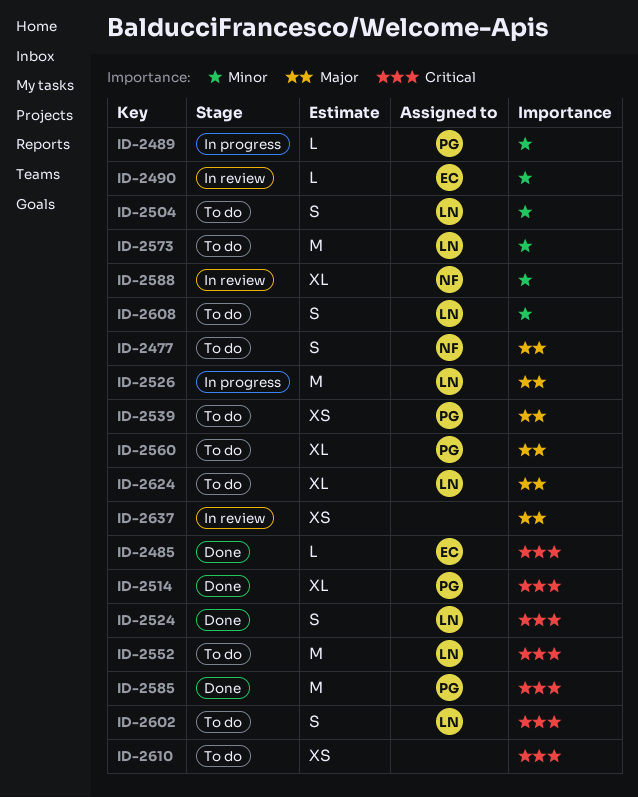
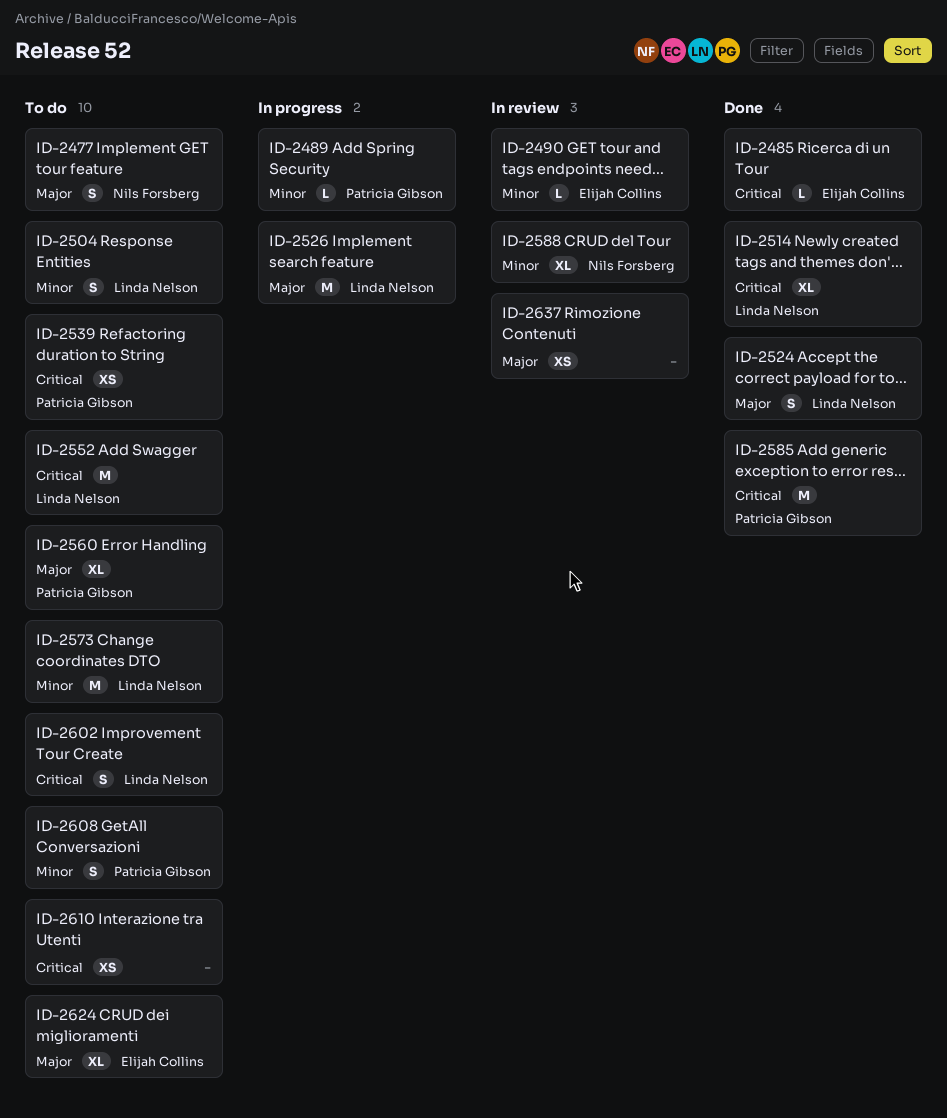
ID-2514, owner: Patricia Gibson -> Linda Nelson
ID-2524, priority: Critical -> Major
ID-2539, priority: Major -> Critical
ID-2608, owner: Linda Nelson -> Patricia Gibson
ID-2624, owner: Linda Nelson -> Elijah Collins

